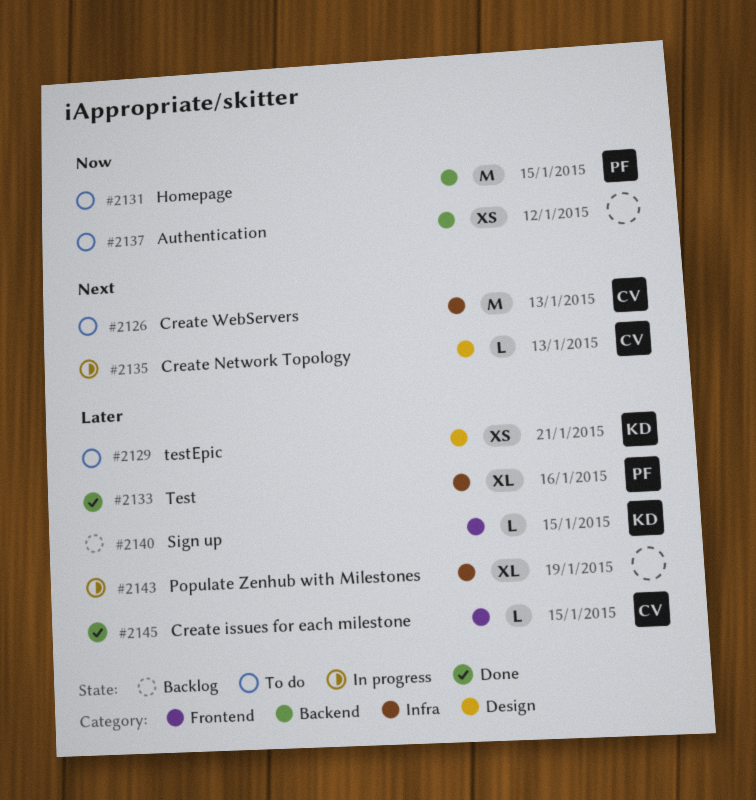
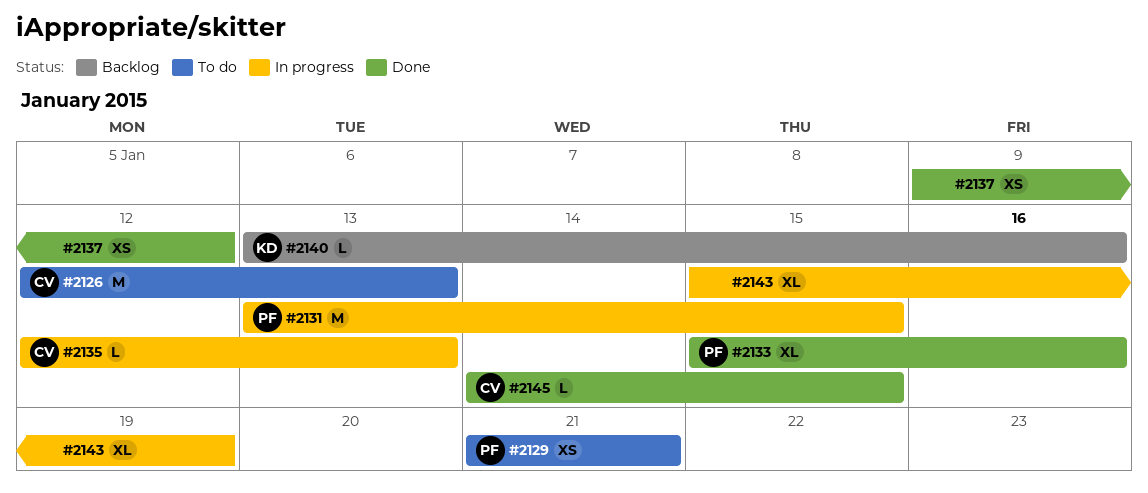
#2129, owner: KD -> PF
#2131, status: To do -> In progress
#2137, status: To do -> Done
#2140, due: Jan 15 -> Jan 16

